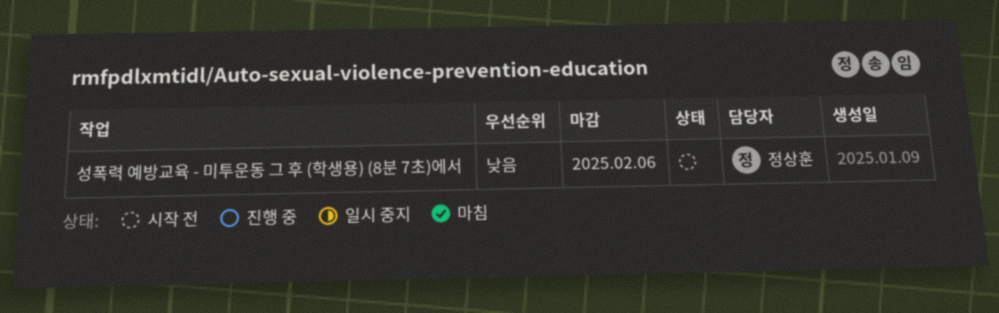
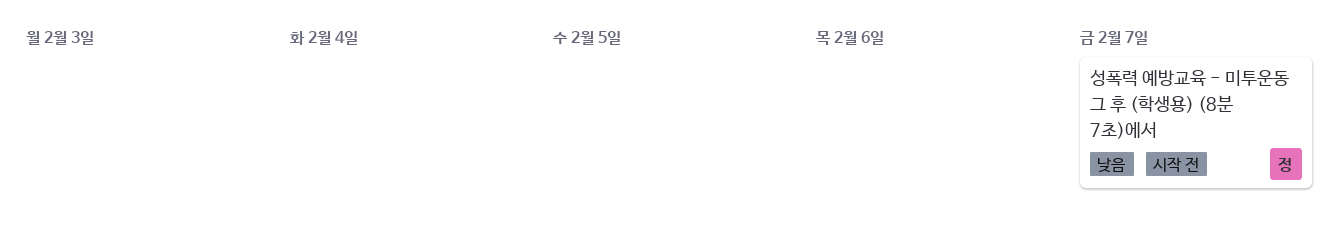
성폭력 예방교육 - 미투운동 그 후 (학생용) (8분 7초)에서, due: Feb 6 -> Feb 7

